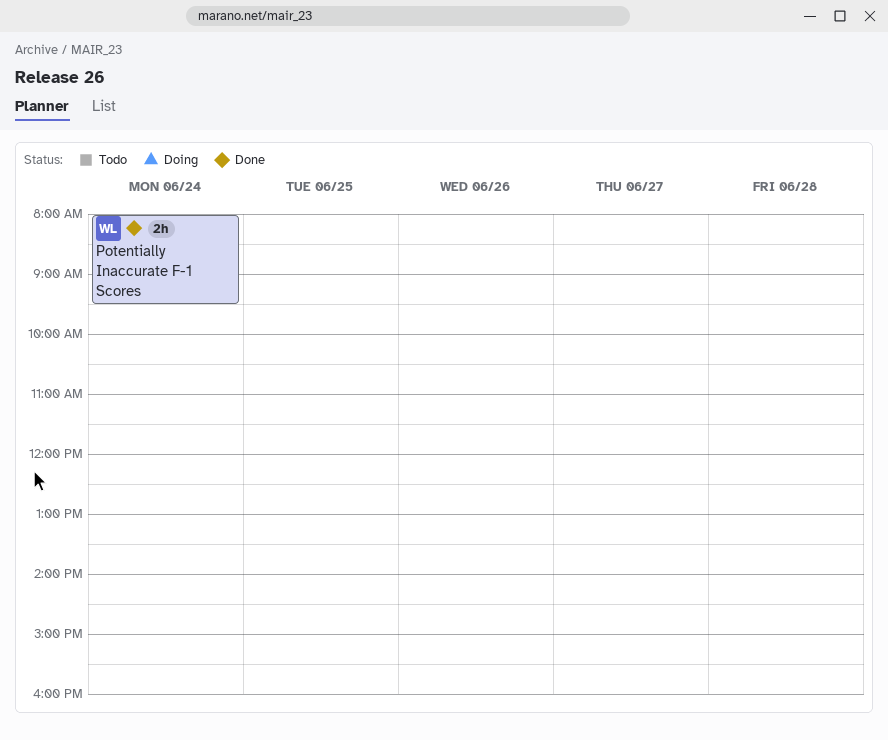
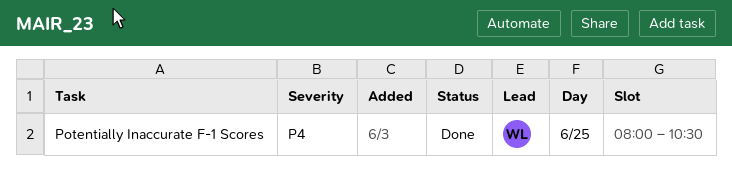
Potentially Inaccurate F-1 Scores, day: Jun 24 -> Jun 25
Potentially Inaccurate F-1 Scores, ends: 09:30 -> 10:30

